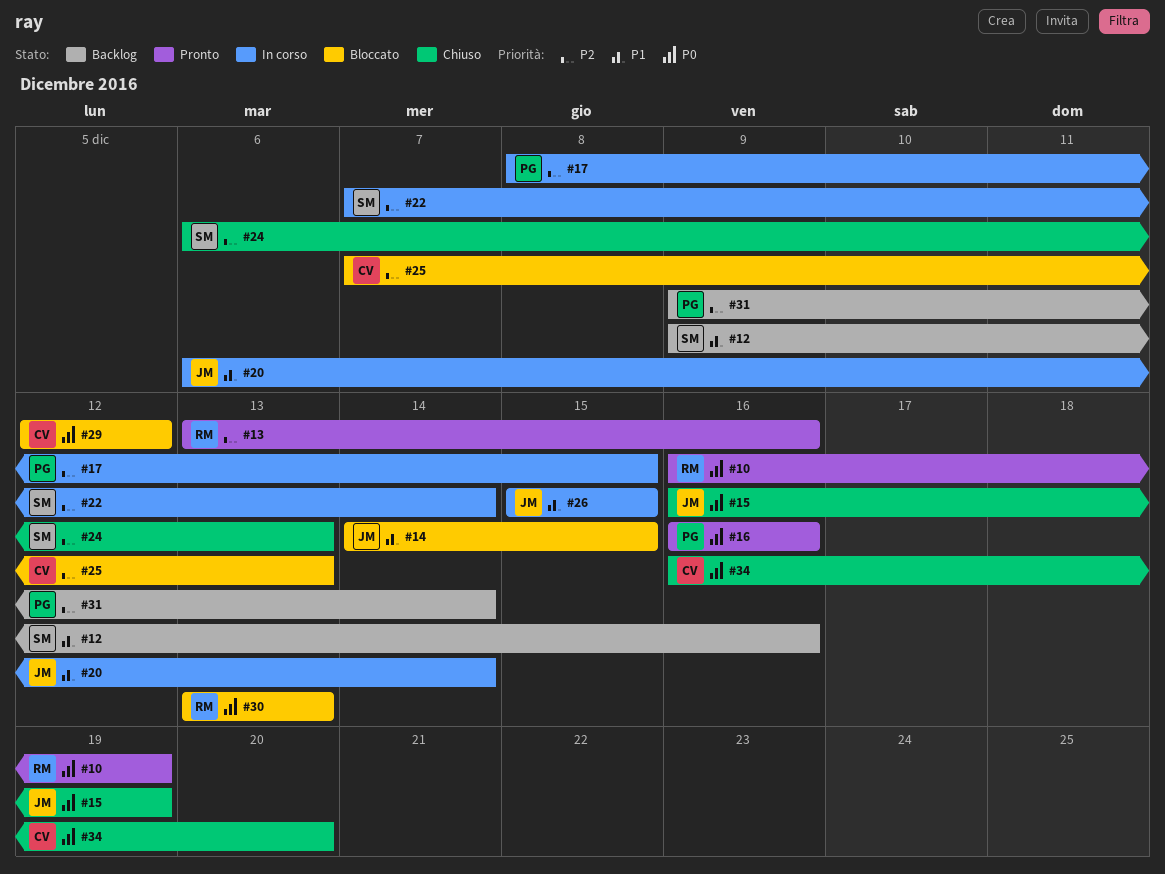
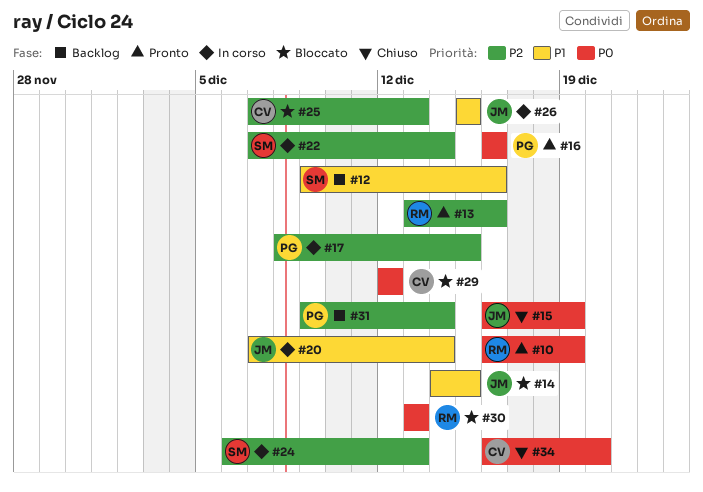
#20, start: Dec 6 -> Dec 7
#24, status: Chiuso -> In corso

